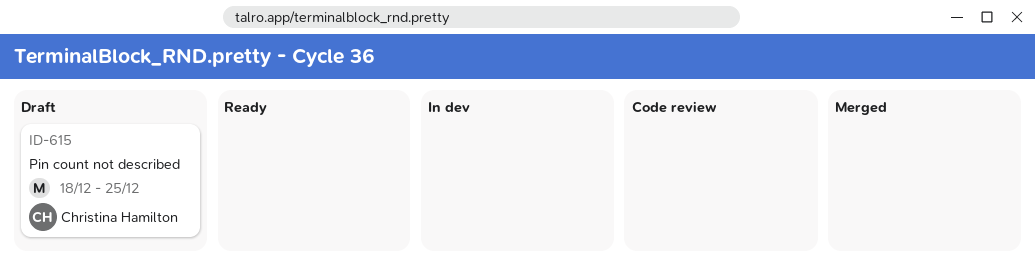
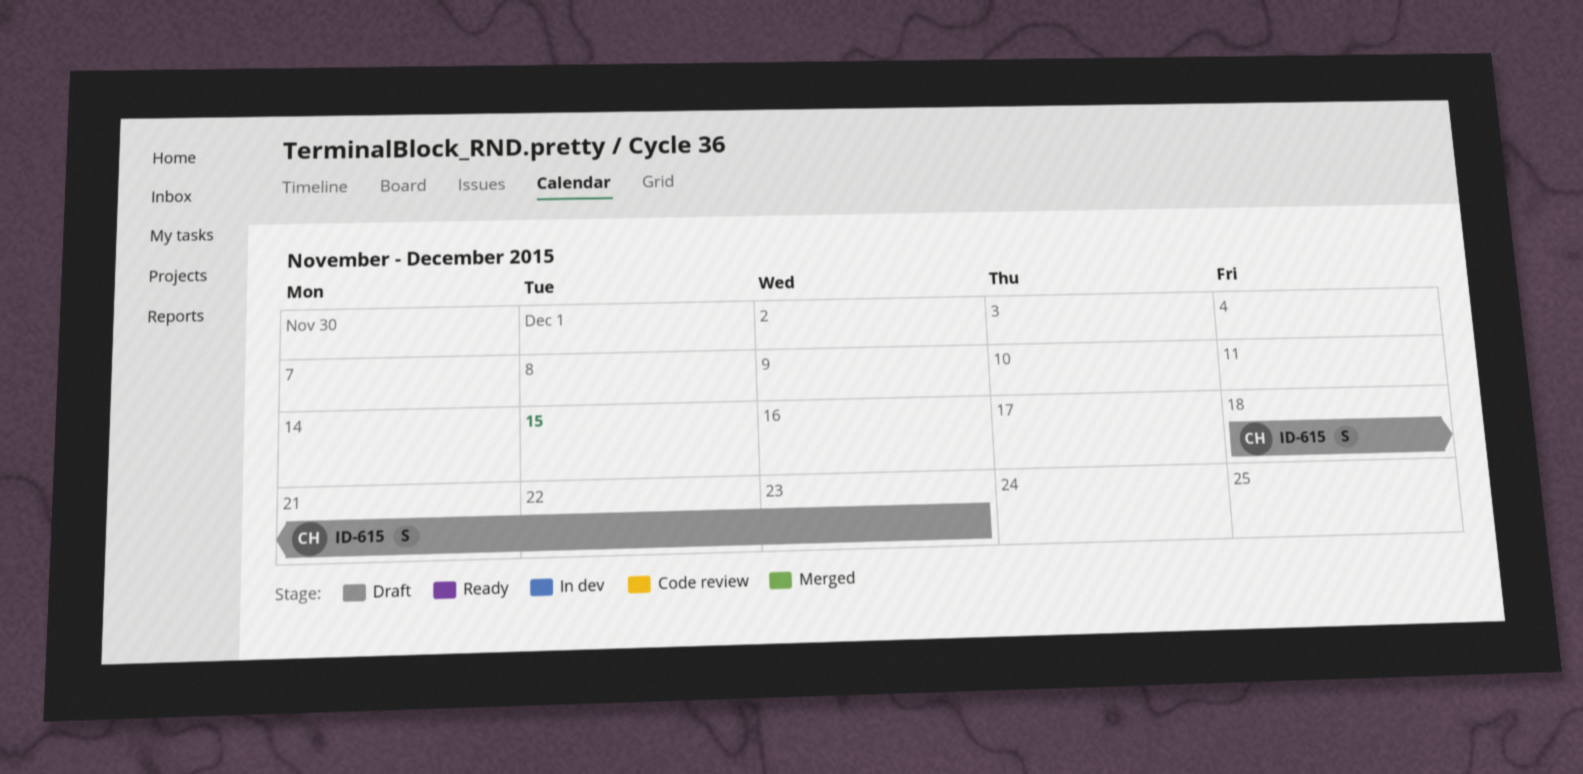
ID-615, estimate: M -> S
ID-615, due: Dec 25 -> Dec 23

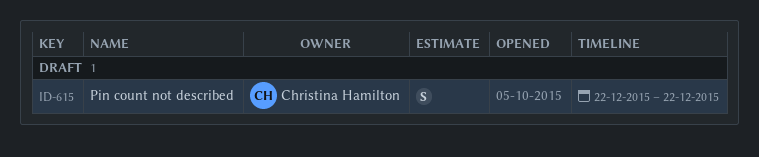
ID-615, start: Dec 18 -> Dec 22
ID-615, due: Dec 23 -> Dec 22

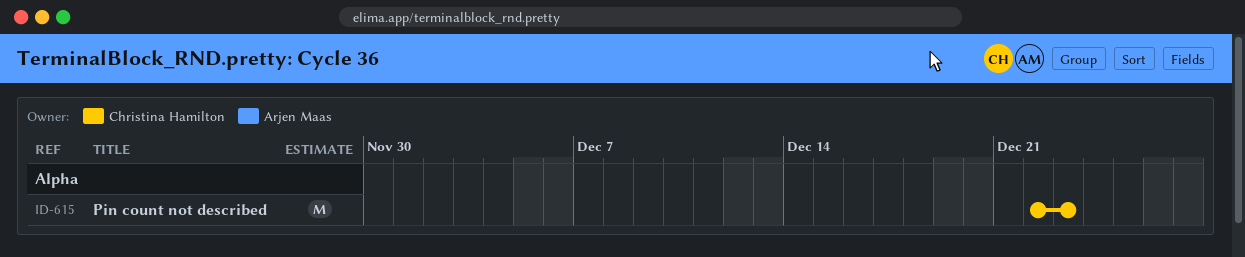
ID-615, estimate: S -> M
ID-615, due: Dec 22 -> Dec 23

